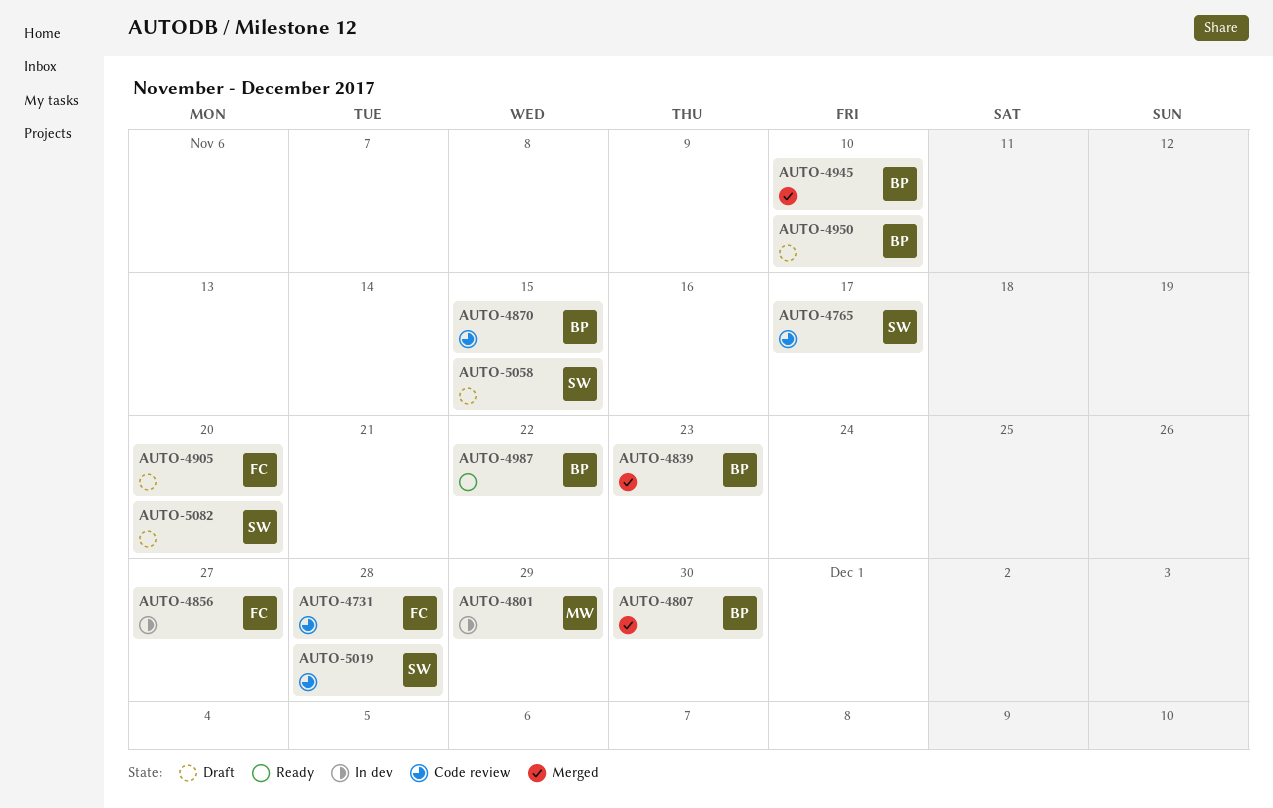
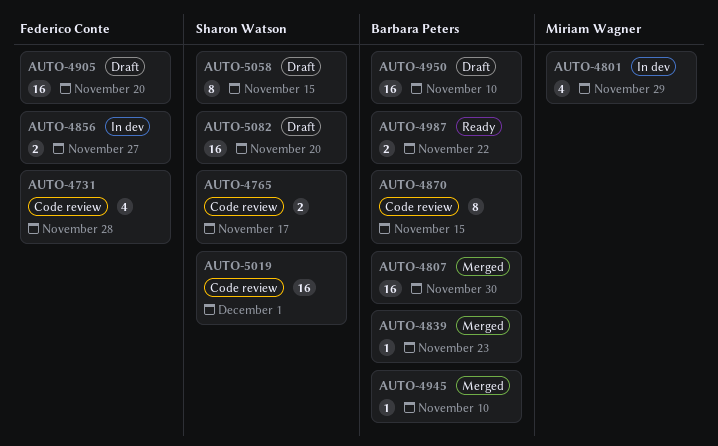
AUTO-5019, due: Nov 28 -> Dec 1

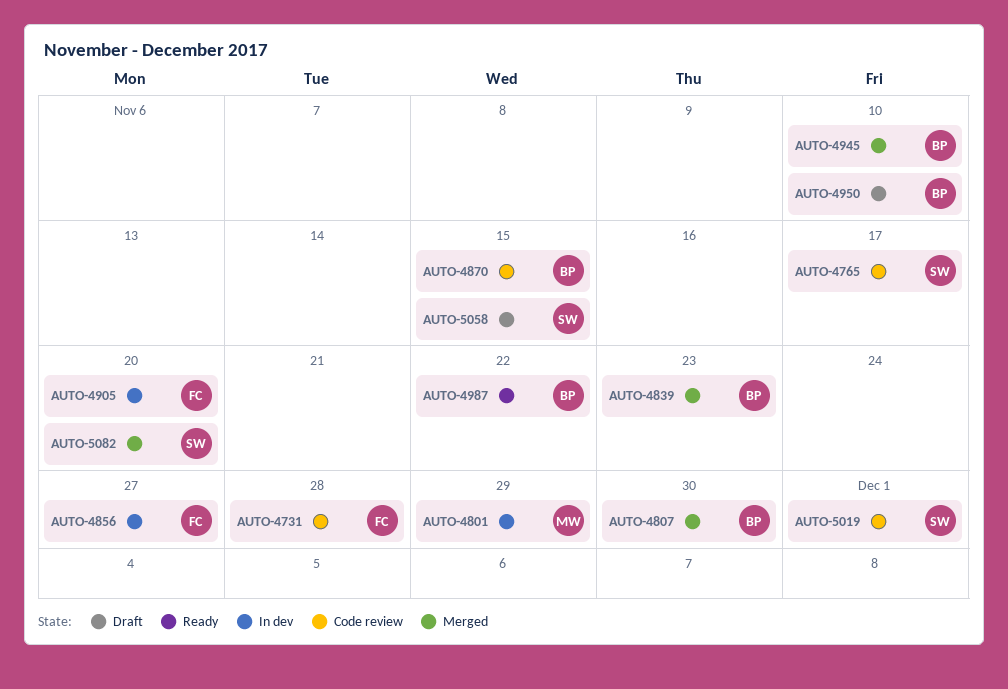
AUTO-4905, status: Draft -> In dev
AUTO-5082, status: Draft -> Merged

